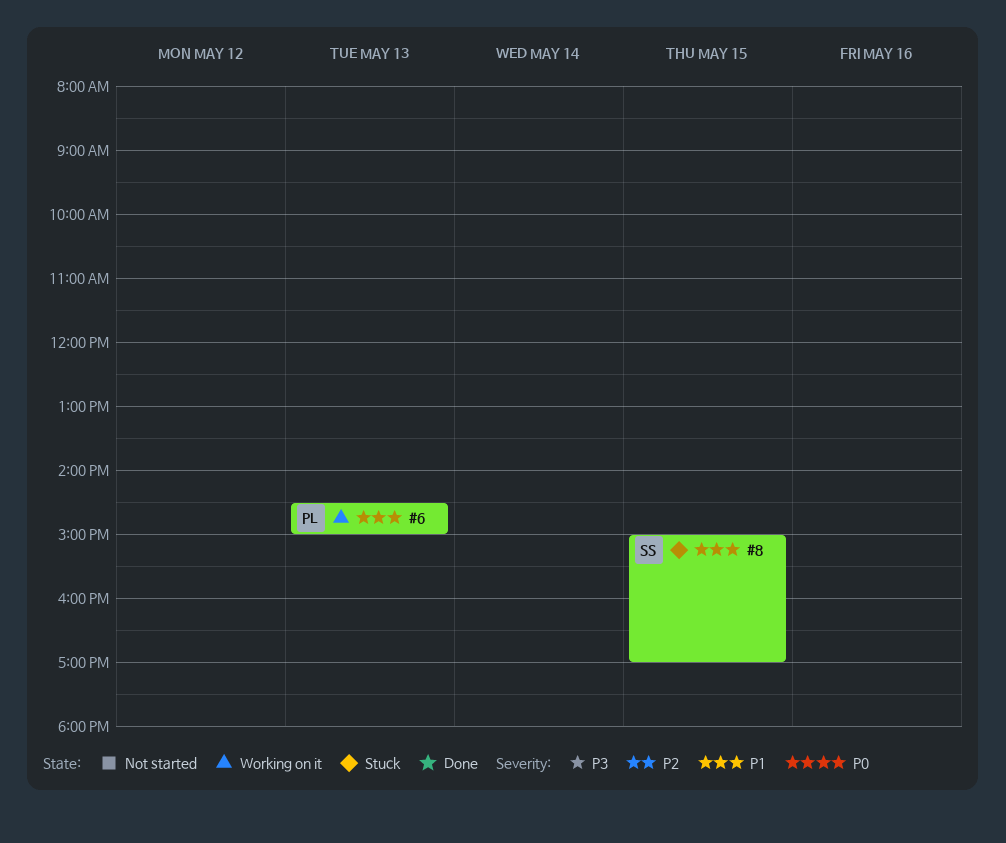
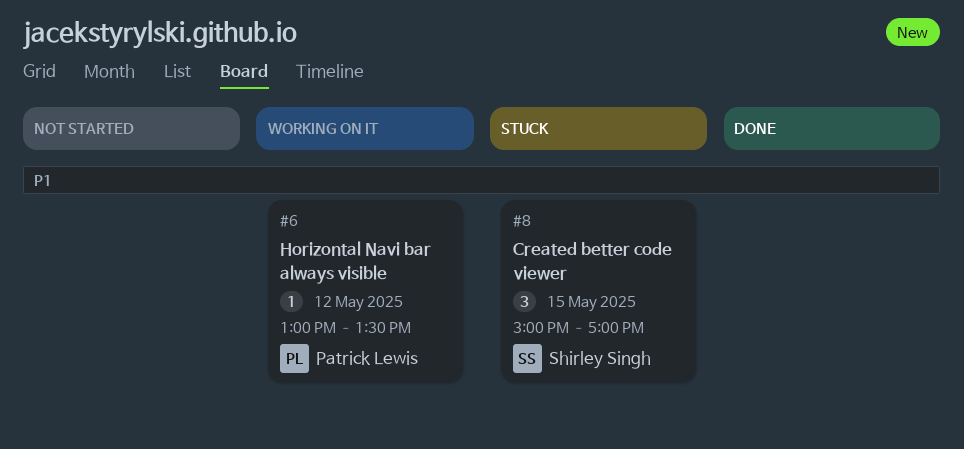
#6, day: May 13 -> May 12
#6, begins: 14:30 -> 13:00
#6, ends: 15:00 -> 13:30

